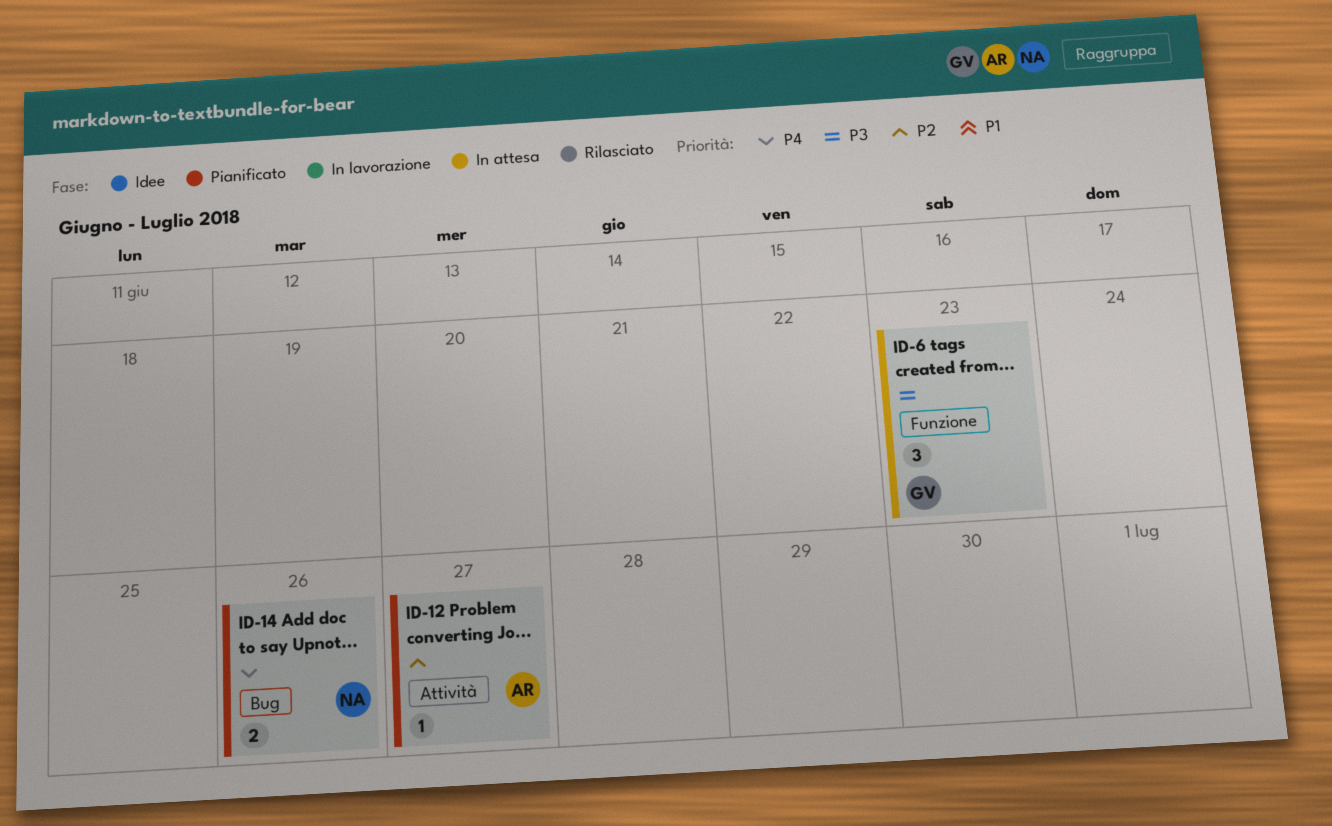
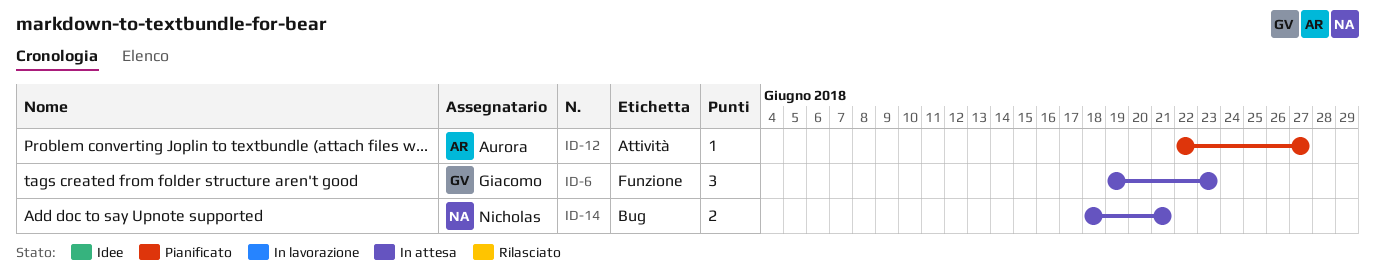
ID-14, status: Pianificato -> In attesa
ID-14, due: Jun 26 -> Jun 21

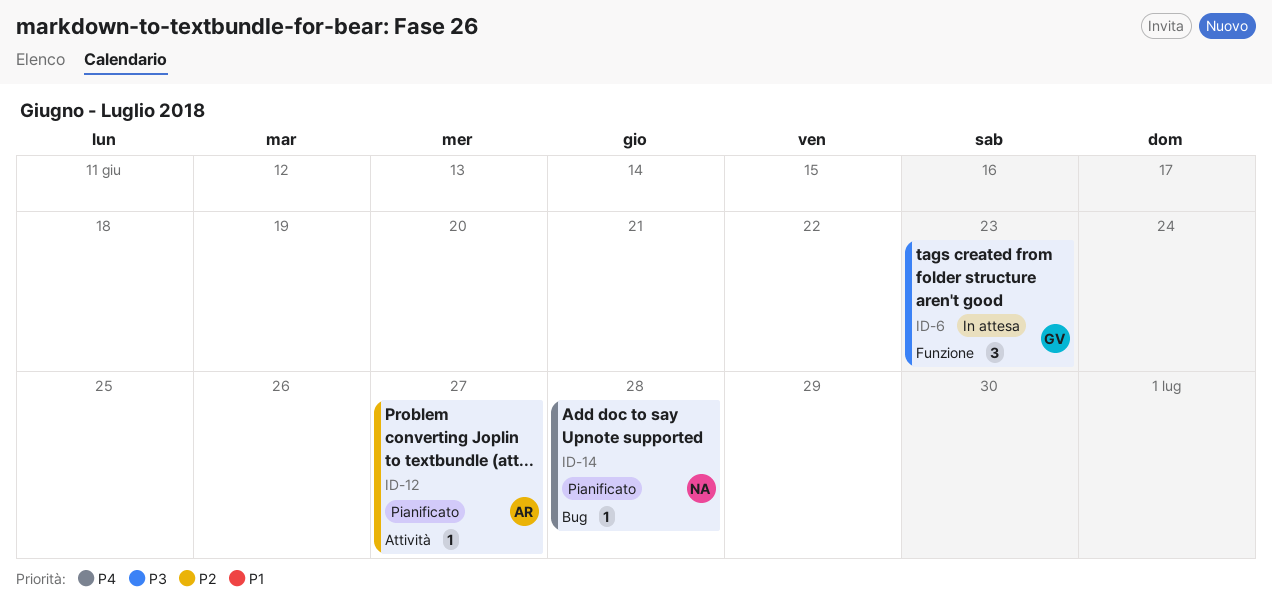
ID-14, status: In attesa -> Pianificato
ID-14, estimate: 2 -> 1
ID-14, due: Jun 21 -> Jun 28

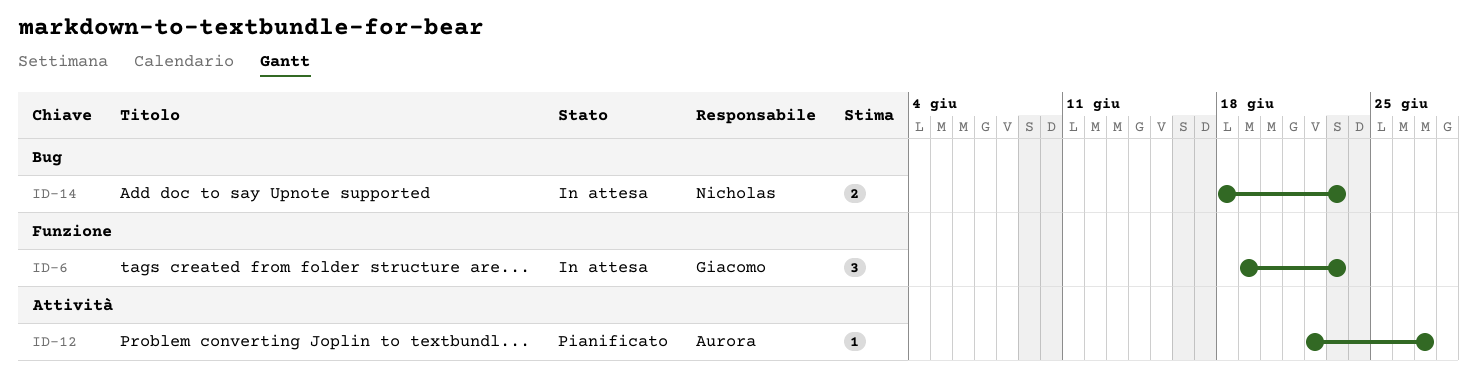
ID-14, status: Pianificato -> In attesa
ID-14, estimate: 1 -> 2
ID-14, due: Jun 28 -> Jun 23

